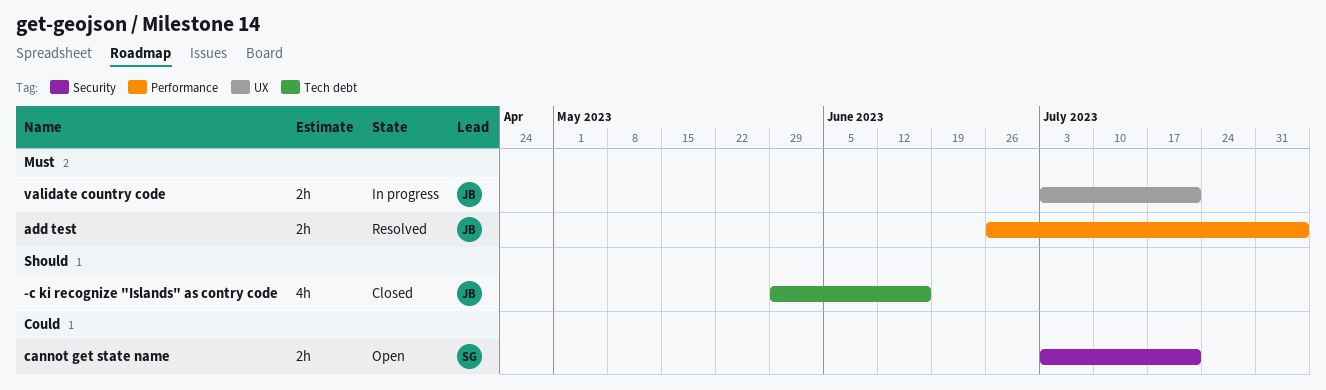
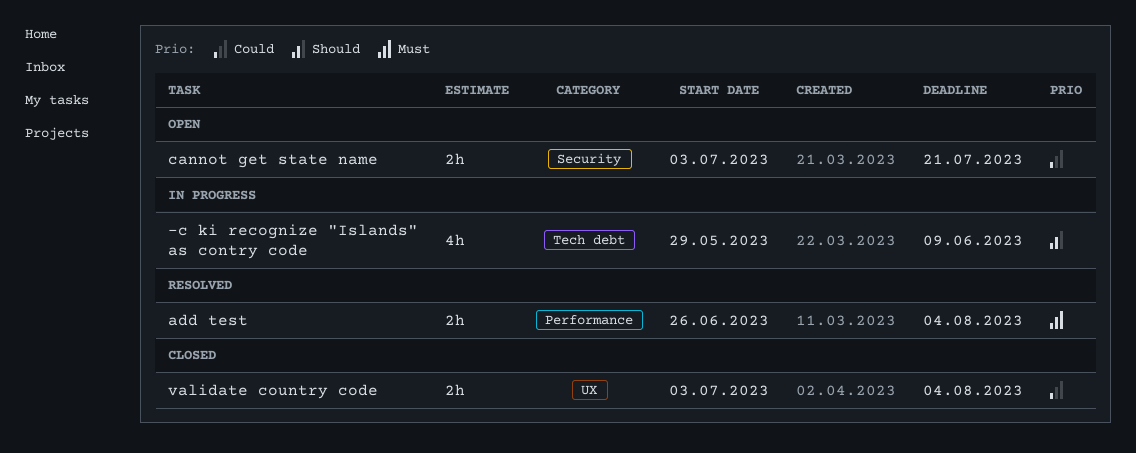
-c ki recognize "Islands" as contry code, status: Closed -> In progress
-c ki recognize "Islands" as contry code, due: Jun 16 -> Jun 9
validate country code, status: In progress -> Closed
validate country code, priority: Must -> Could
validate country code, due: Jul 21 -> Aug 4

